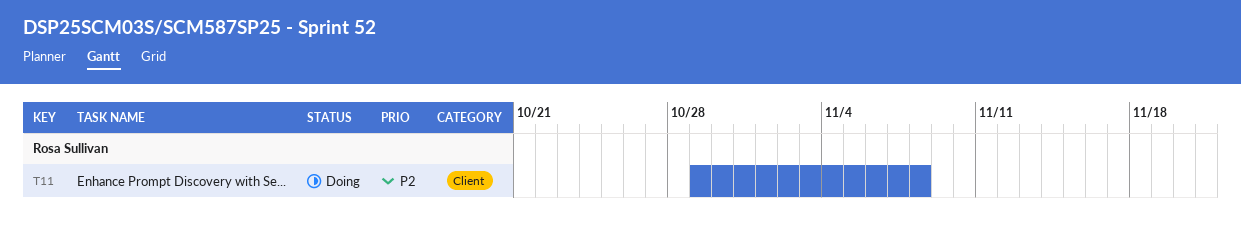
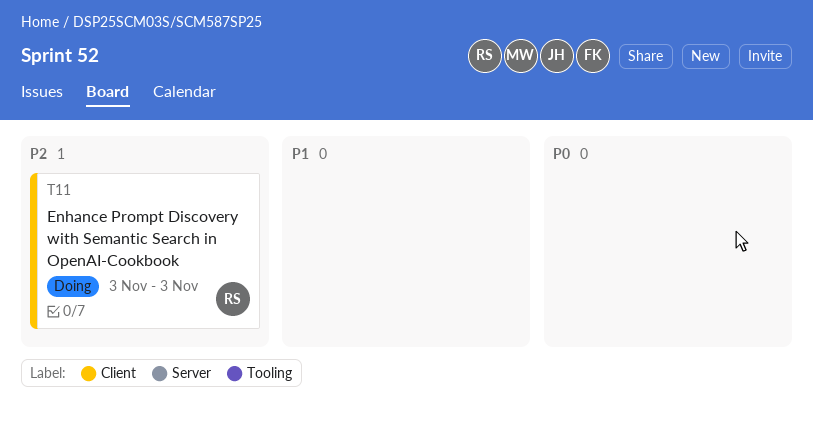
T11, start: Oct 29 -> Nov 3
T11, due: Nov 8 -> Nov 3

